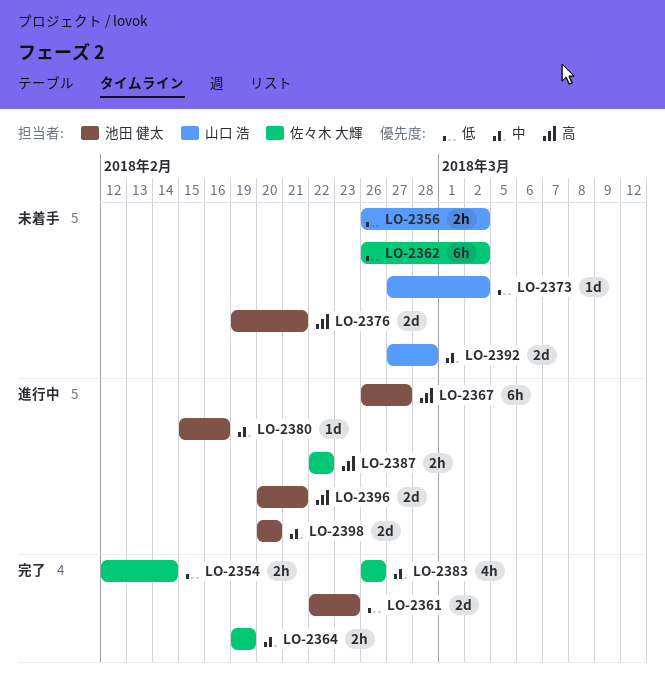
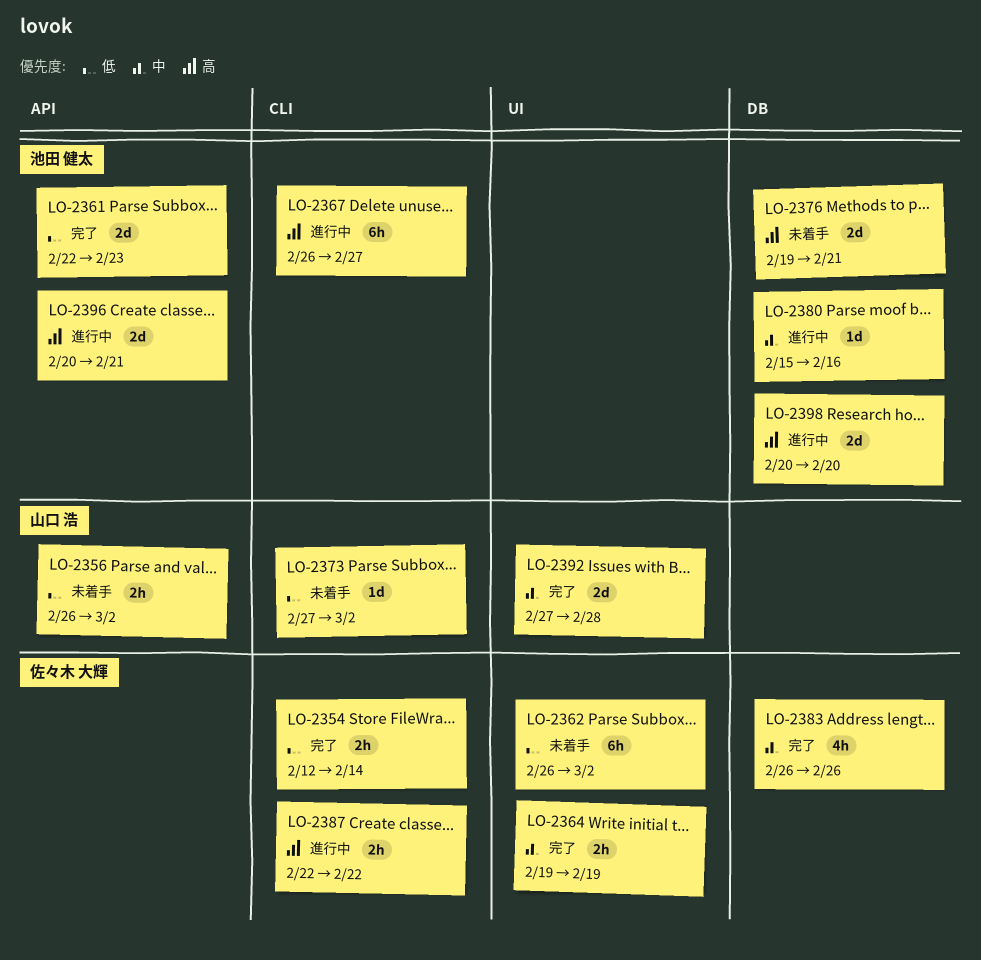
LO-2392, status: 未着手 -> 完了
LO-2398, priority: 中 -> 高

